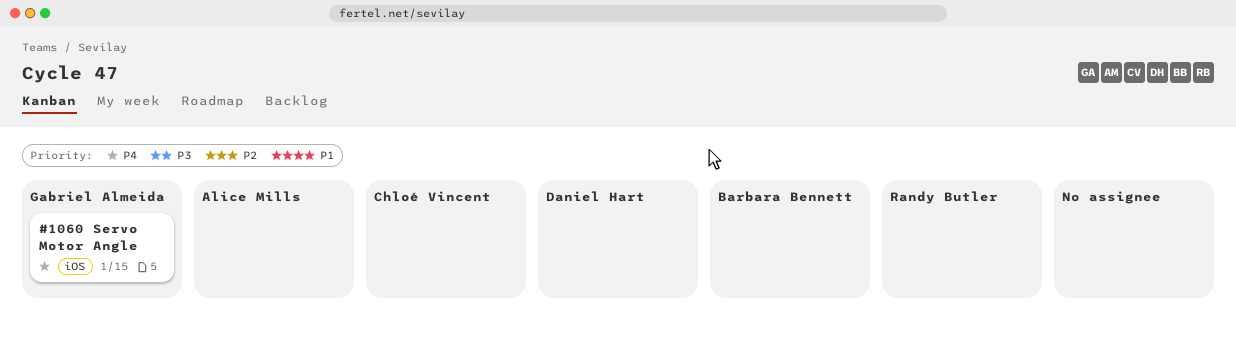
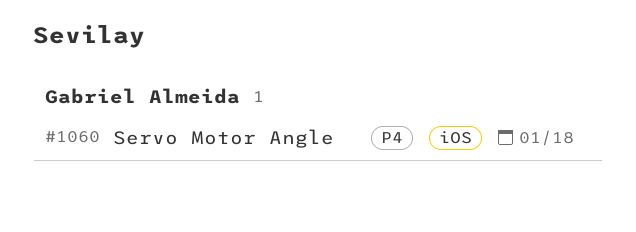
#1060, due: Jan 15 -> Jan 18

